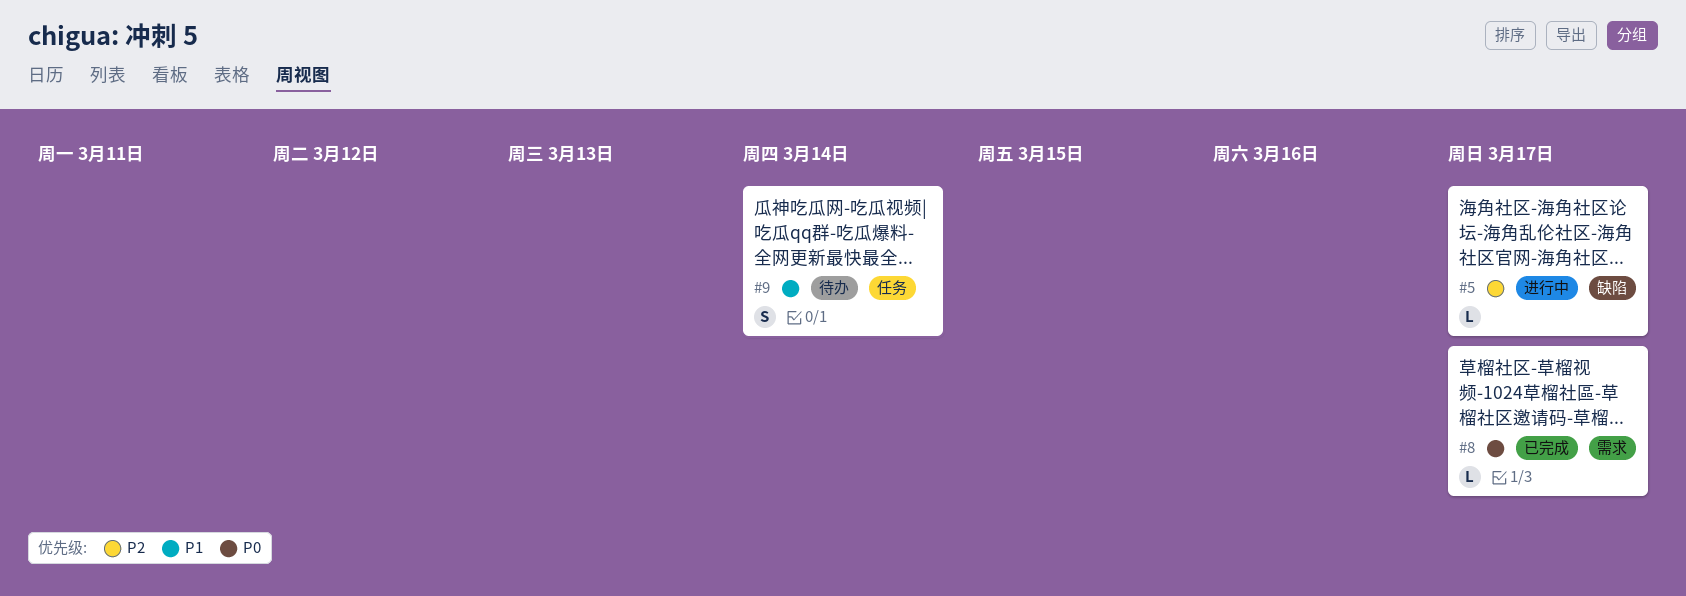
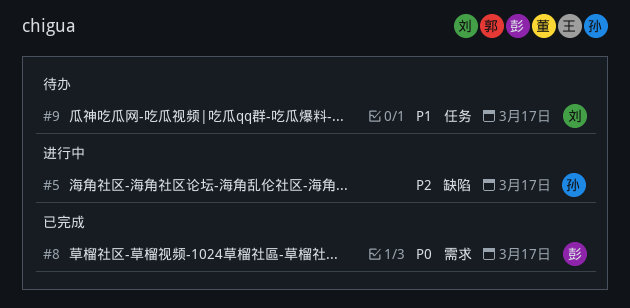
#9, due: Mar 14 -> Mar 17

